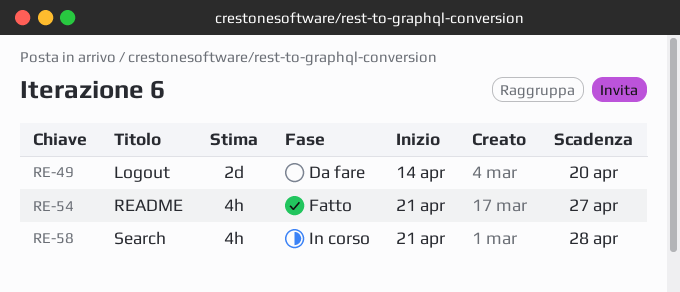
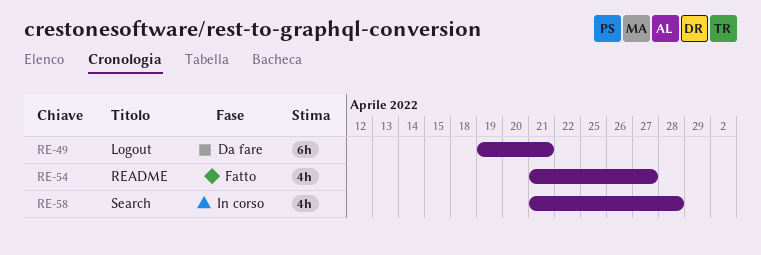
RE-49, estimate: 2d -> 6h
RE-49, start: Apr 14 -> Apr 19
RE-49, due: Apr 20 -> Apr 21

